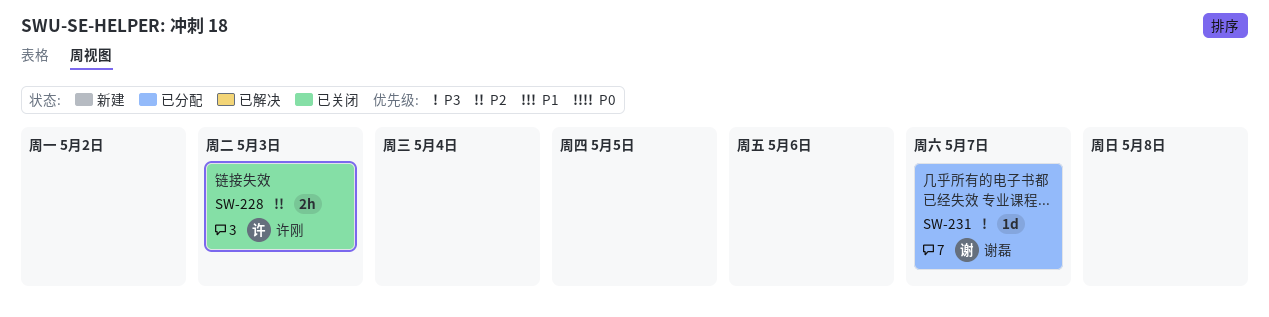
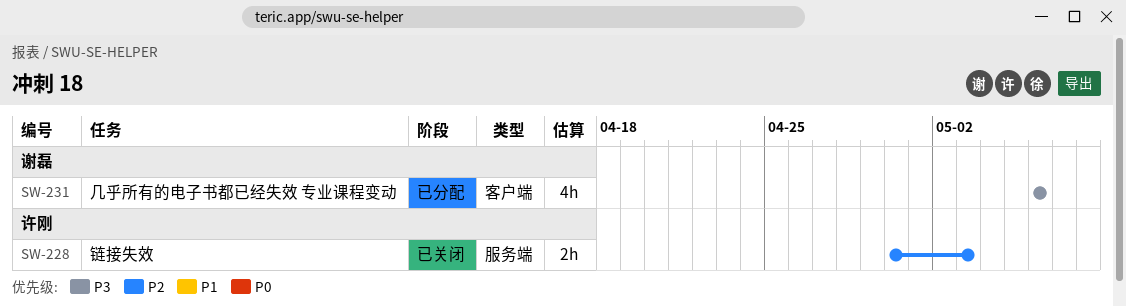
SW-231, estimate: 1d -> 4h
SW-231, due: May 7 -> May 6

